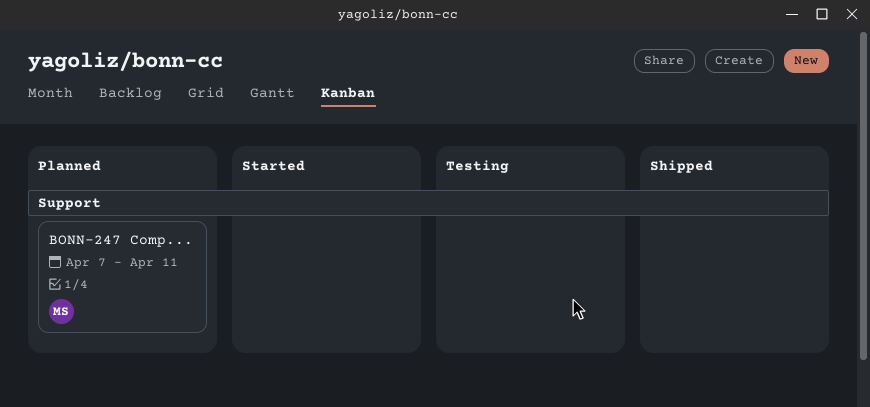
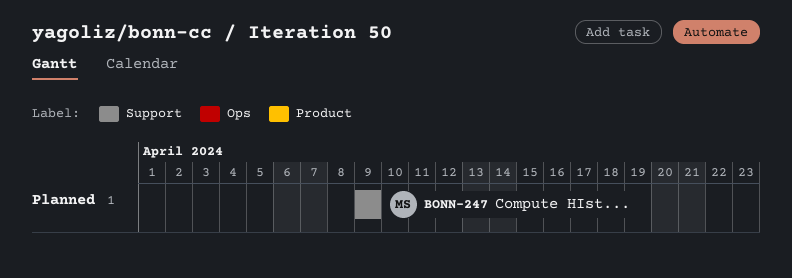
BONN-247, start: Apr 7 -> Apr 9
BONN-247, due: Apr 11 -> Apr 9

